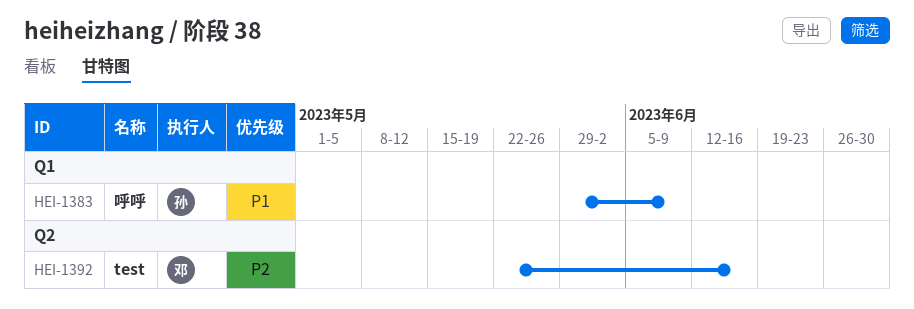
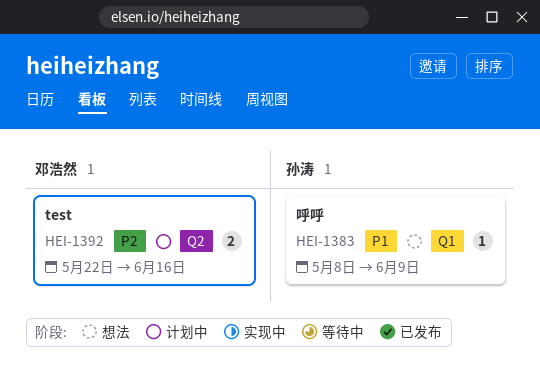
HEI-1383, start: May 29 -> May 8

